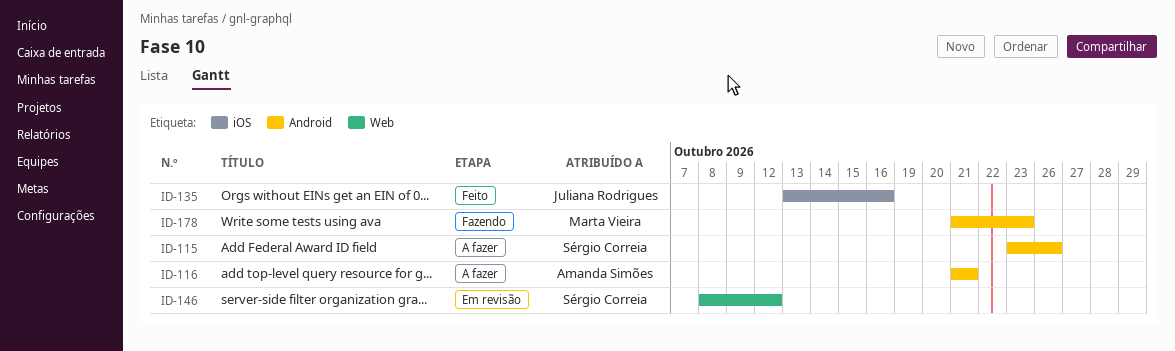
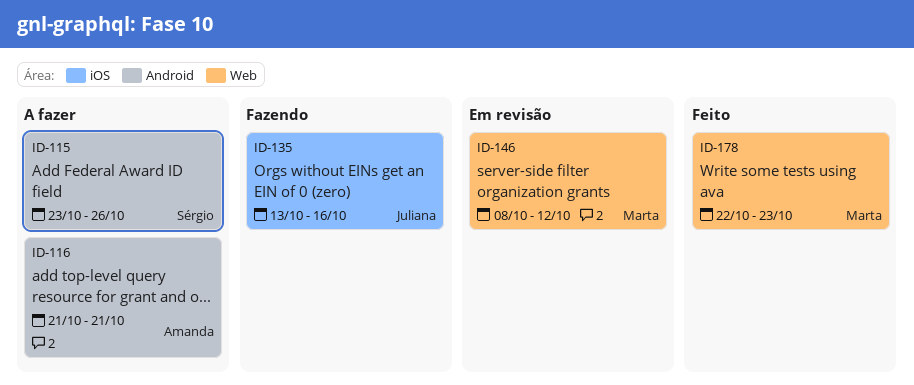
ID-135, status: Feito -> Fazendo
ID-146, owner: Sérgio Correia -> Marta Vieira
ID-178, status: Fazendo -> Feito
ID-178, label: Android -> Web
ID-178, start: Oct 21 -> Oct 22

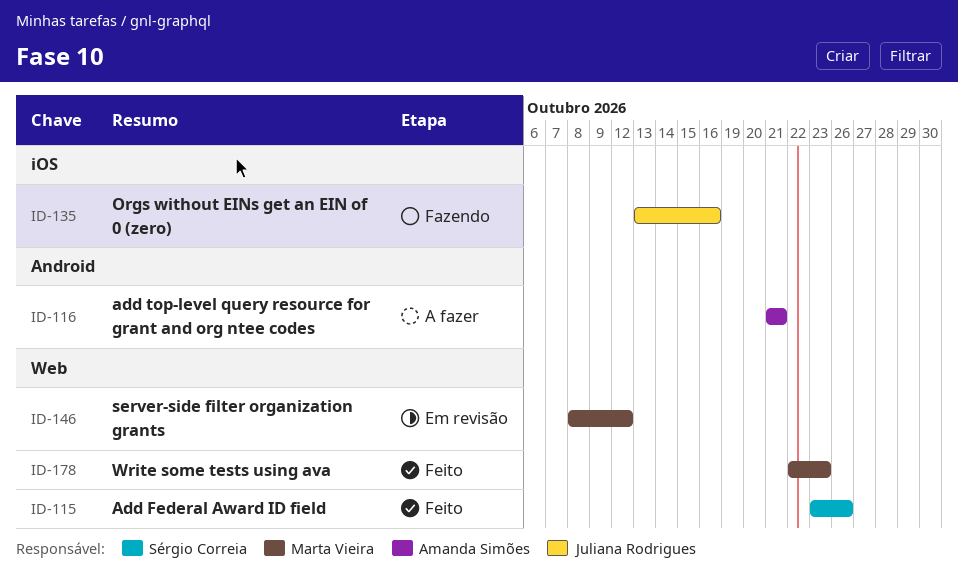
ID-115, status: A fazer -> Feito
ID-115, label: Android -> Web

